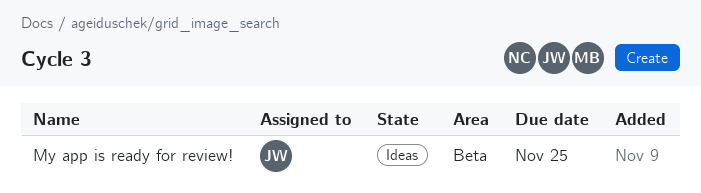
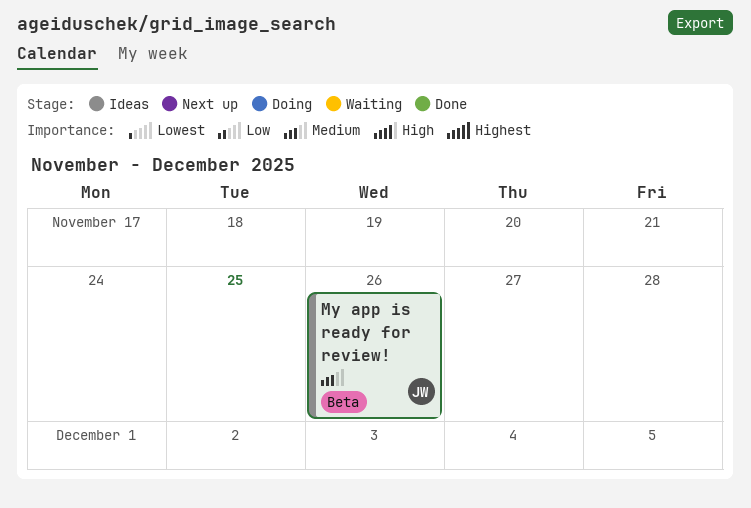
My app is ready for review!, due: Nov 25 -> Nov 26

